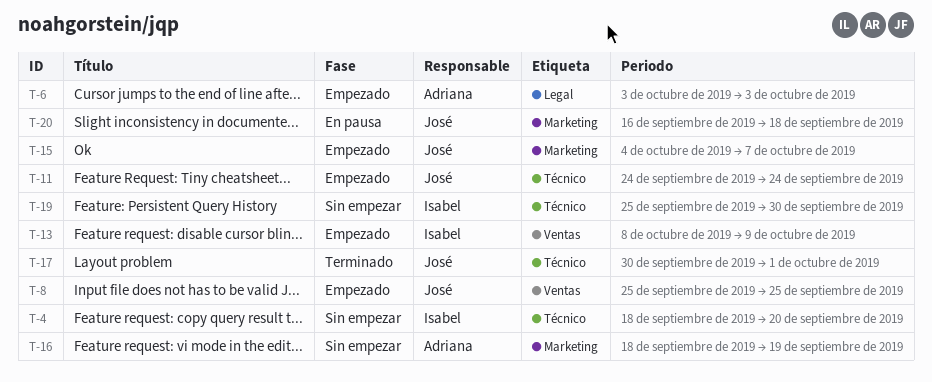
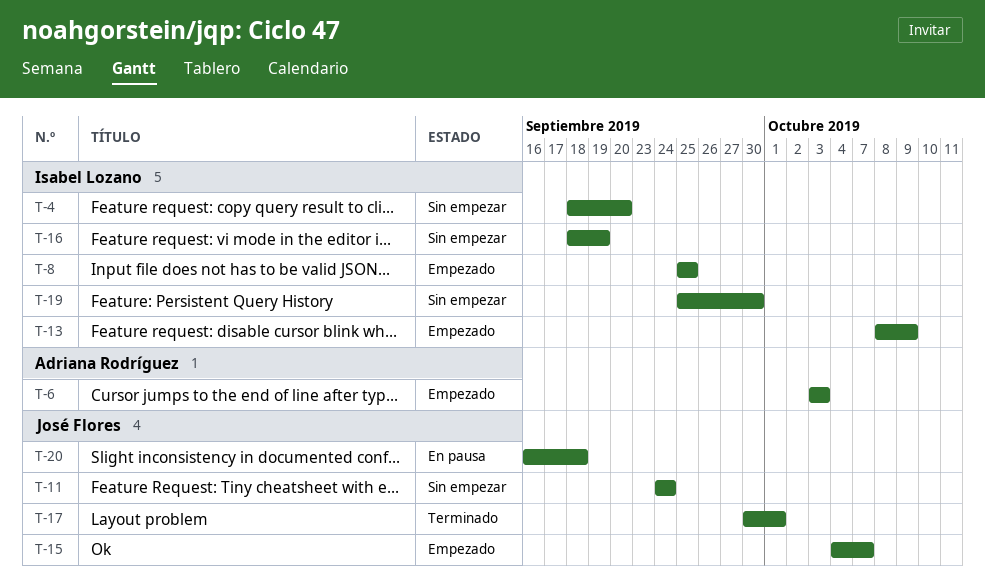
T-8, owner: José Flores -> Isabel Lozano
T-11, status: Empezado -> Sin empezar
T-16, owner: Adriana Rodríguez -> Isabel Lozano

